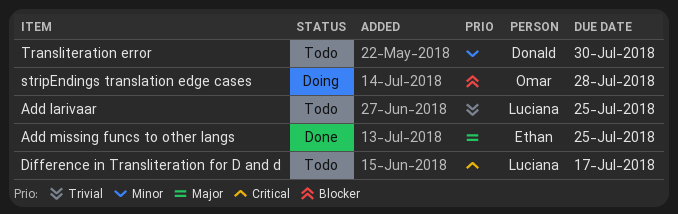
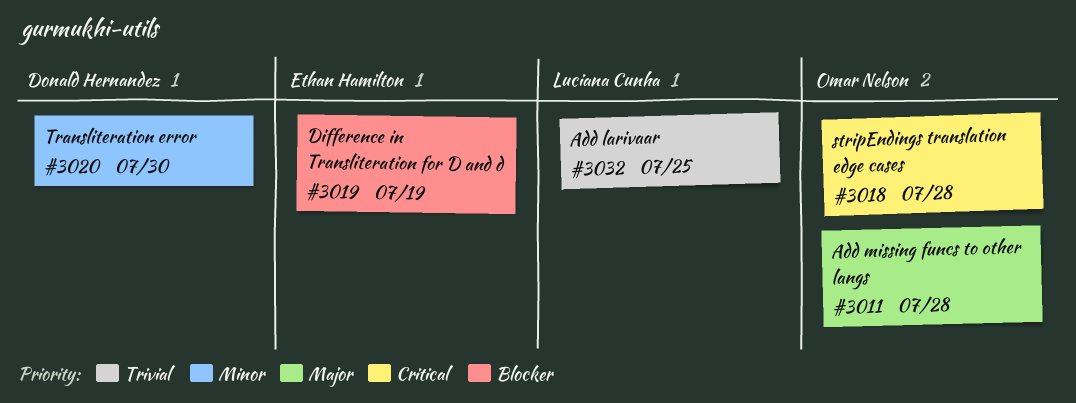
Add missing funcs to other langs, owner: Ethan Hamilton -> Omar Nelson
Add missing funcs to other langs, due: Jul 25 -> Jul 28
Difference in Transliteration for D and d, owner: Luciana Cunha -> Ethan Hamilton
Difference in Transliteration for D and d, priority: Critical -> Blocker
Difference in Transliteration for D and d, due: Jul 17 -> Jul 19
stripEndings translation edge cases, priority: Blocker -> Critical

